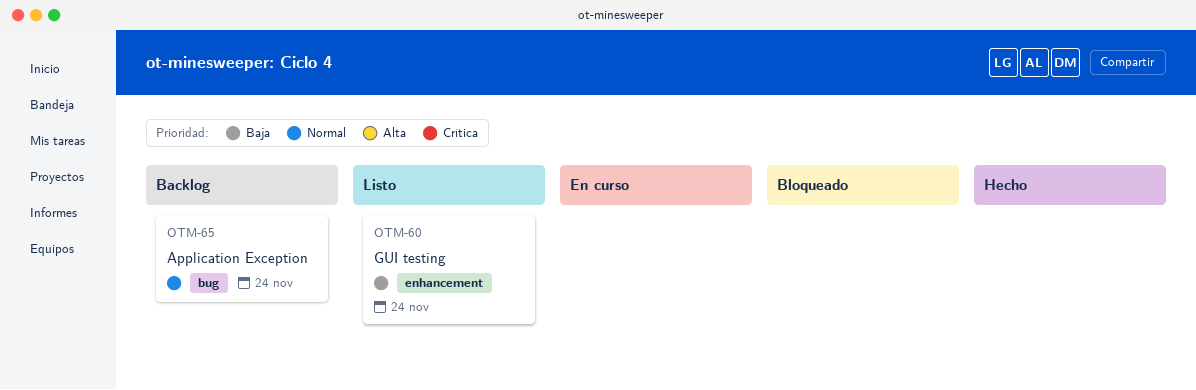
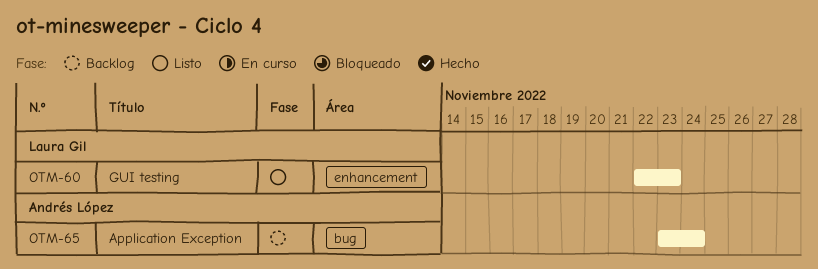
OTM-60, due: Nov 24 -> Nov 23

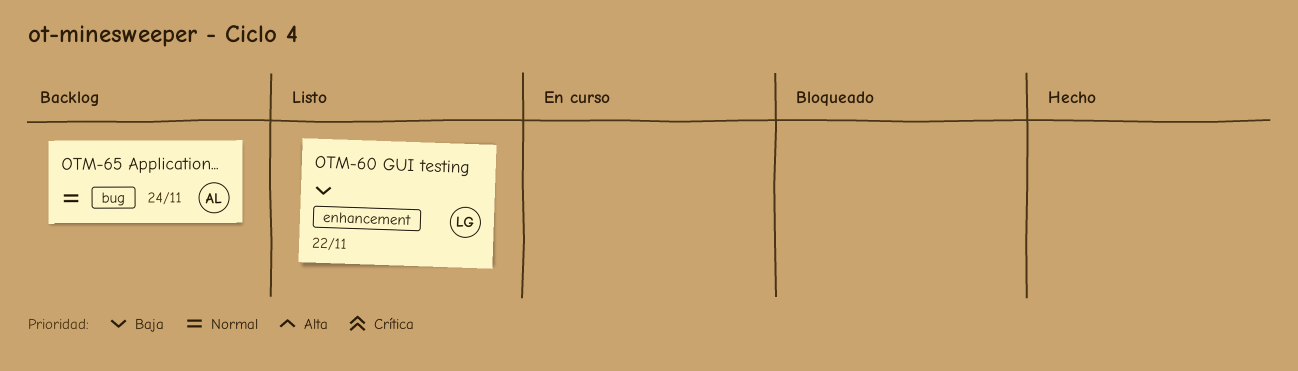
OTM-60, due: Nov 23 -> Nov 22

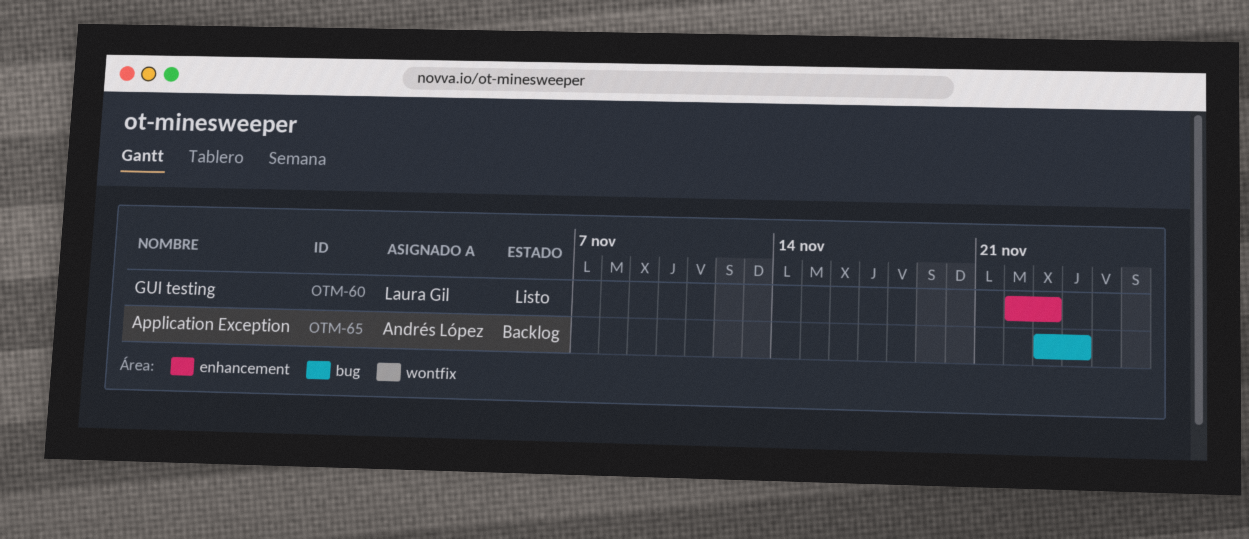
OTM-60, due: Nov 22 -> Nov 23

